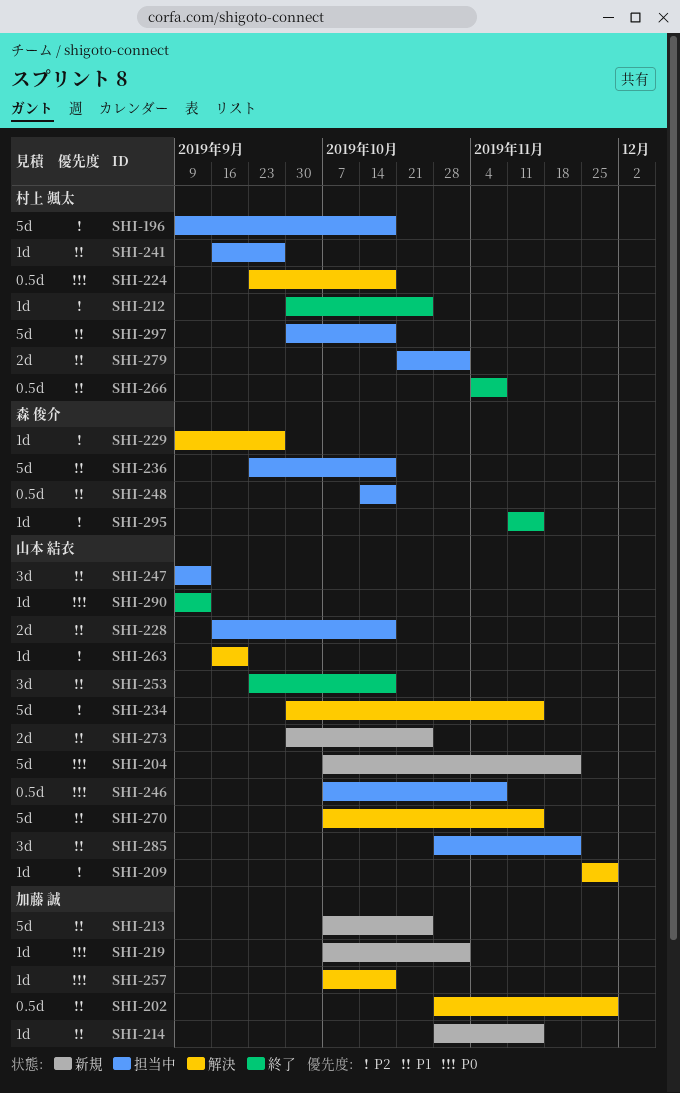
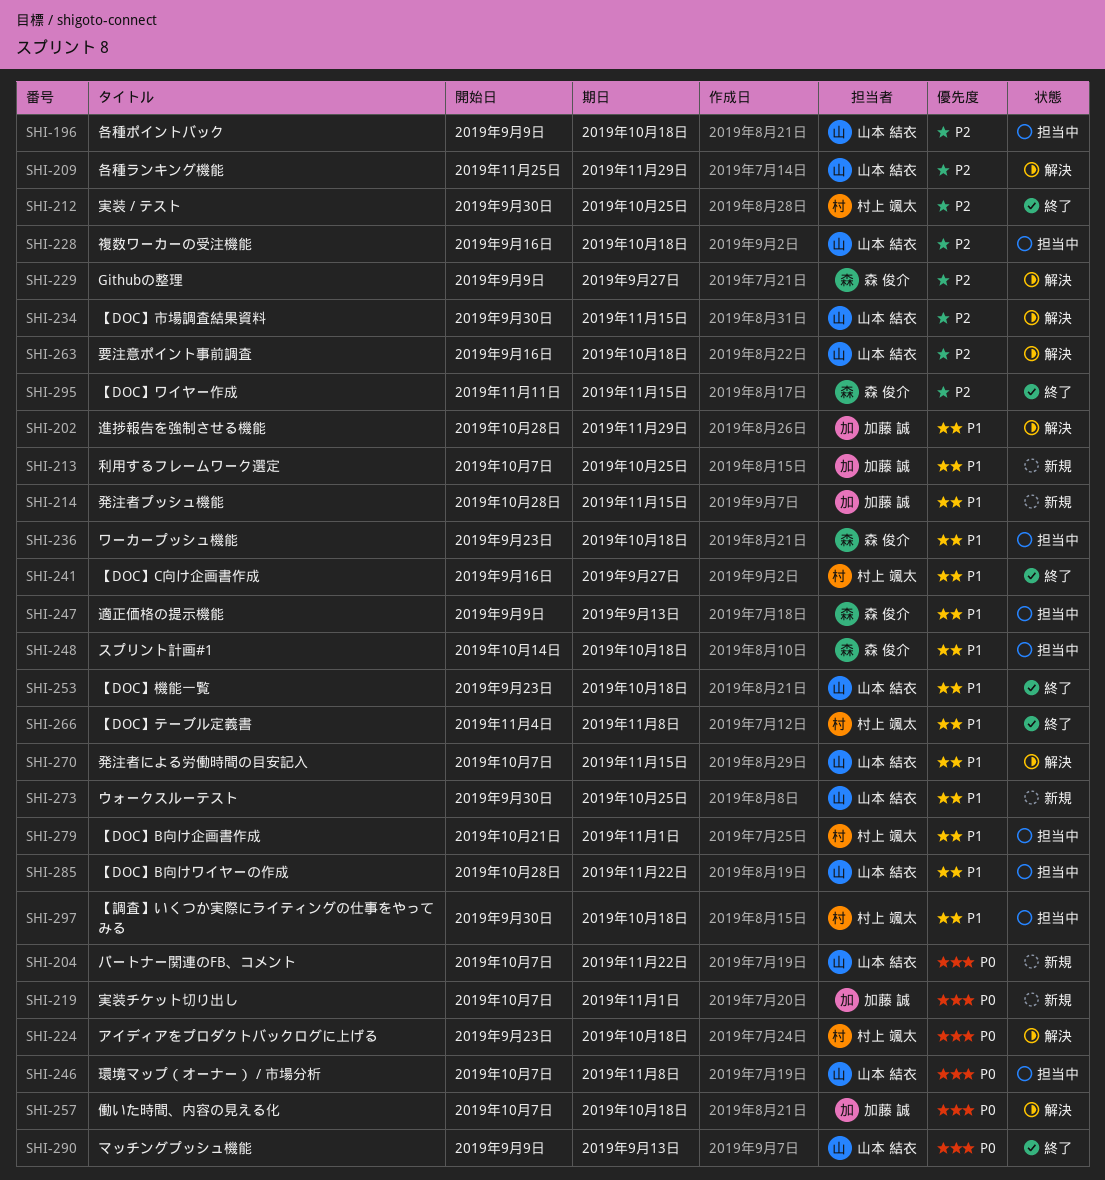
SHI-196, owner: 村上 颯太 -> 山本 結衣
SHI-228, priority: P1 -> P2
SHI-241, status: 担当中 -> 終了
SHI-247, owner: 山本 結衣 -> 森 俊介
SHI-263, due: Sep 20 -> Oct 18

